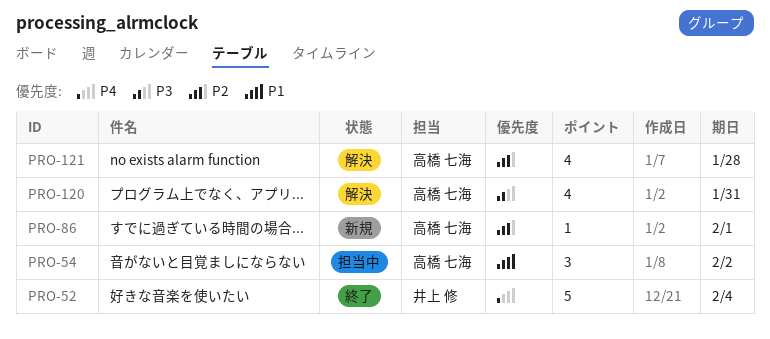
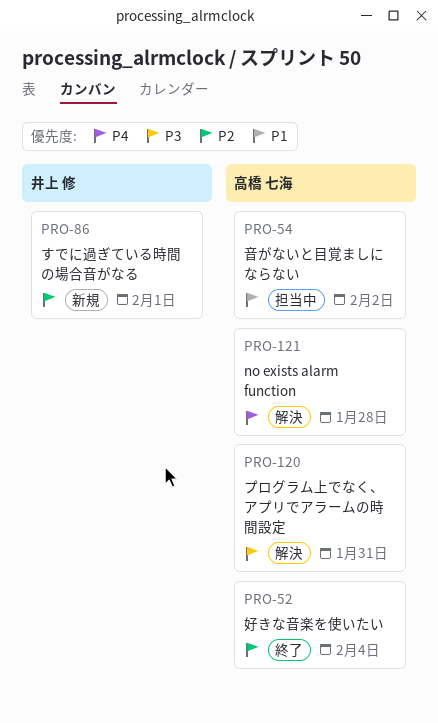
PRO-52, owner: 井上 修 -> 高橋 七海
PRO-52, priority: P4 -> P2
PRO-86, owner: 高橋 七海 -> 井上 修
PRO-121, priority: P2 -> P4

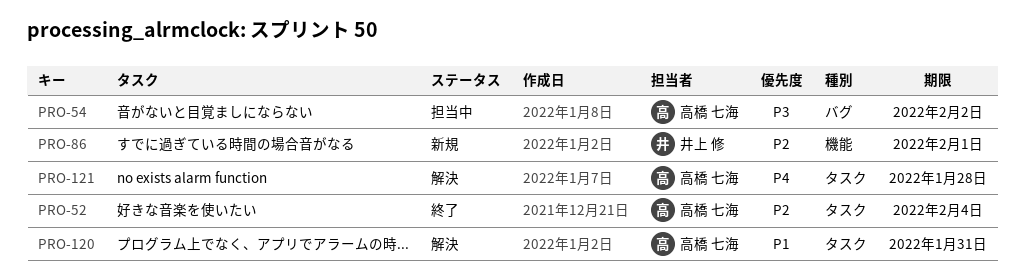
PRO-54, priority: P1 -> P3
PRO-120, priority: P3 -> P1

